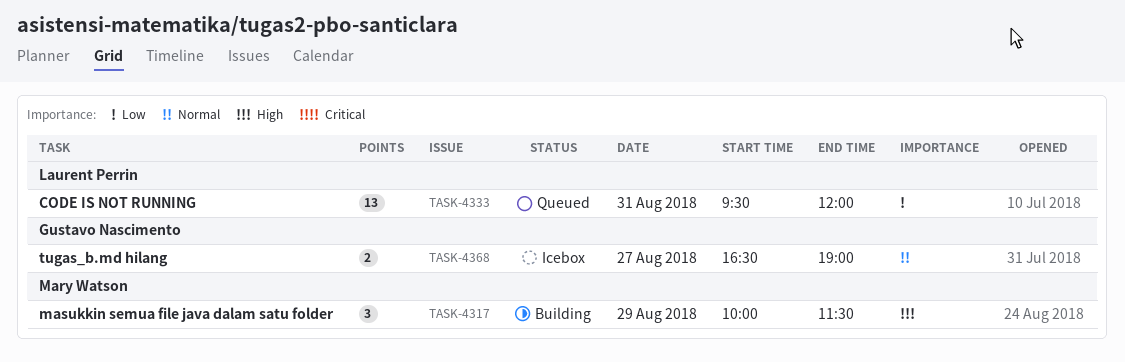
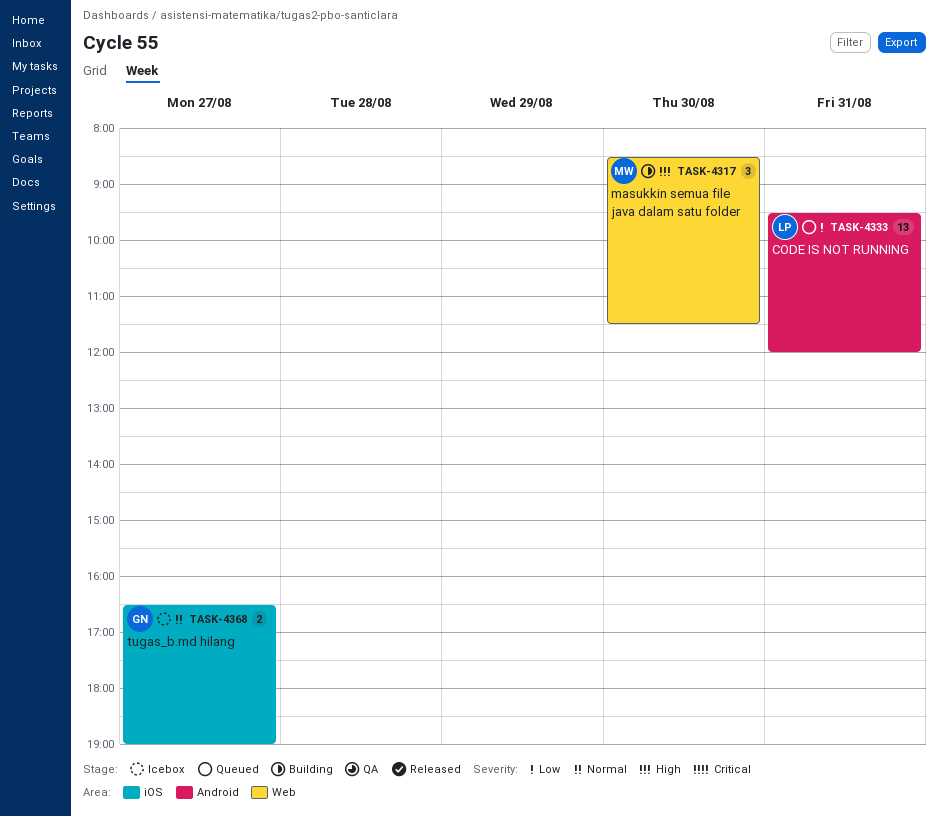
TASK-4317, day: Aug 29 -> Aug 30
TASK-4317, begins: 10:00 -> 08:30

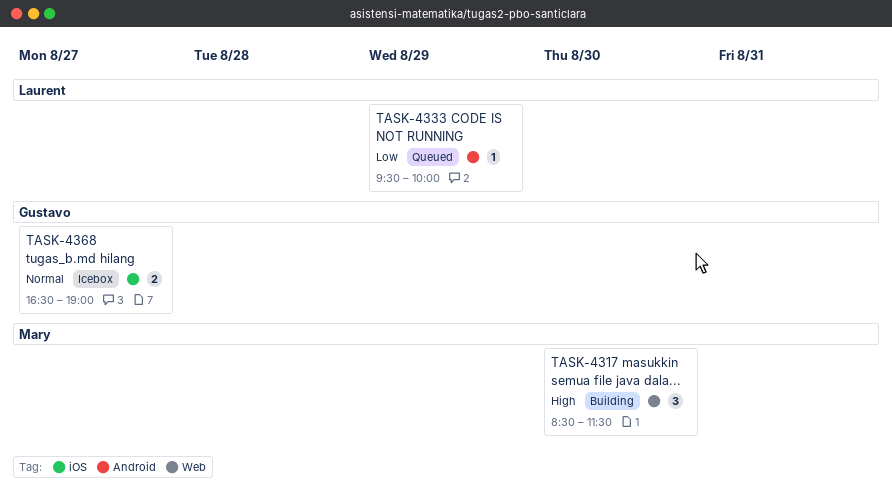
TASK-4333, estimate: 13 -> 1
TASK-4333, day: Aug 31 -> Aug 29
TASK-4333, ends: 12:00 -> 10:00

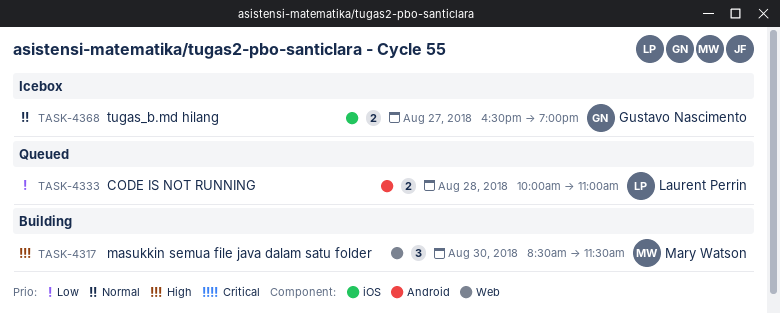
TASK-4333, estimate: 1 -> 2
TASK-4333, day: Aug 29 -> Aug 28
TASK-4333, begins: 09:30 -> 10:00
TASK-4333, ends: 10:00 -> 11:00

